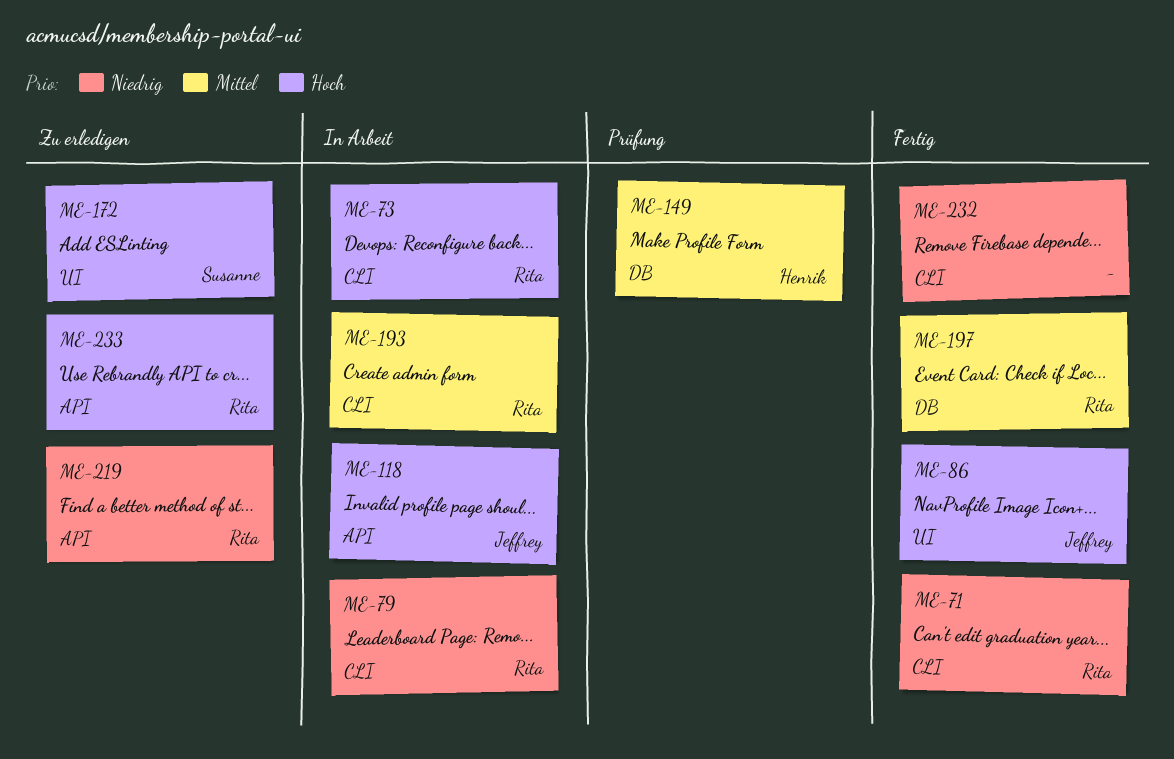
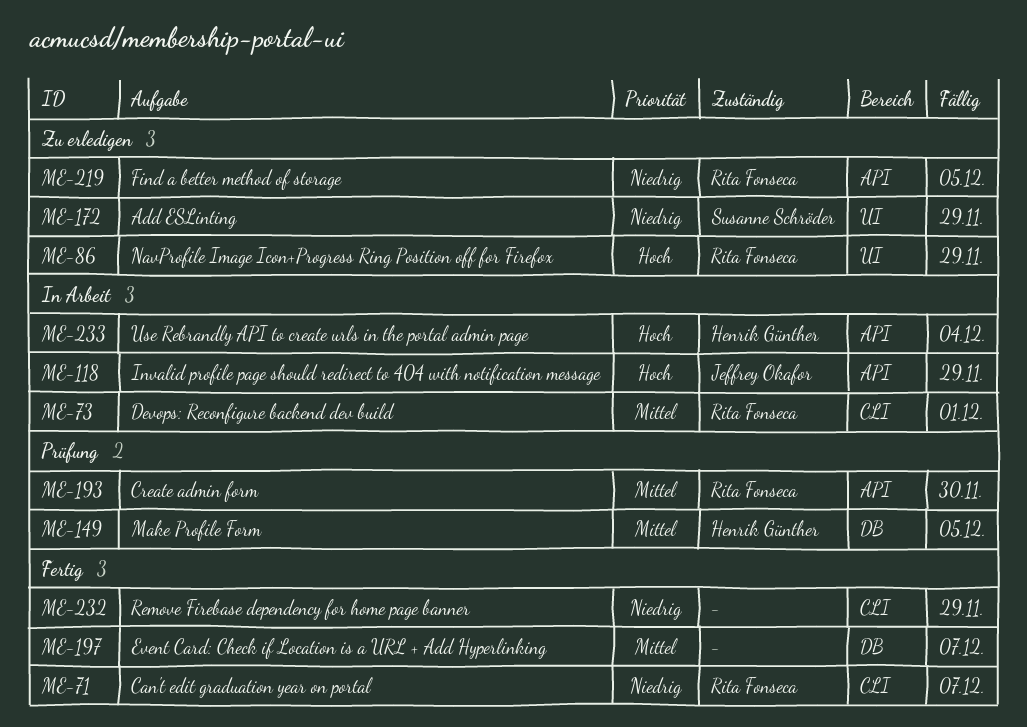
ME-73, priority: Hoch -> Mittel
ME-79: present -> none
ME-86, status: Fertig -> Zu erledigen
ME-86, owner: Jeffrey Okafor -> Rita Fonseca
ME-172, priority: Hoch -> Niedrig
ME-193, status: In Arbeit -> Prüfung
ME-193, label: CLI -> API
ME-197, owner: Rita Fonseca -> none
ME-233, status: Zu erledigen -> In Arbeit
ME-233, owner: Rita Fonseca -> Henrik Günther

